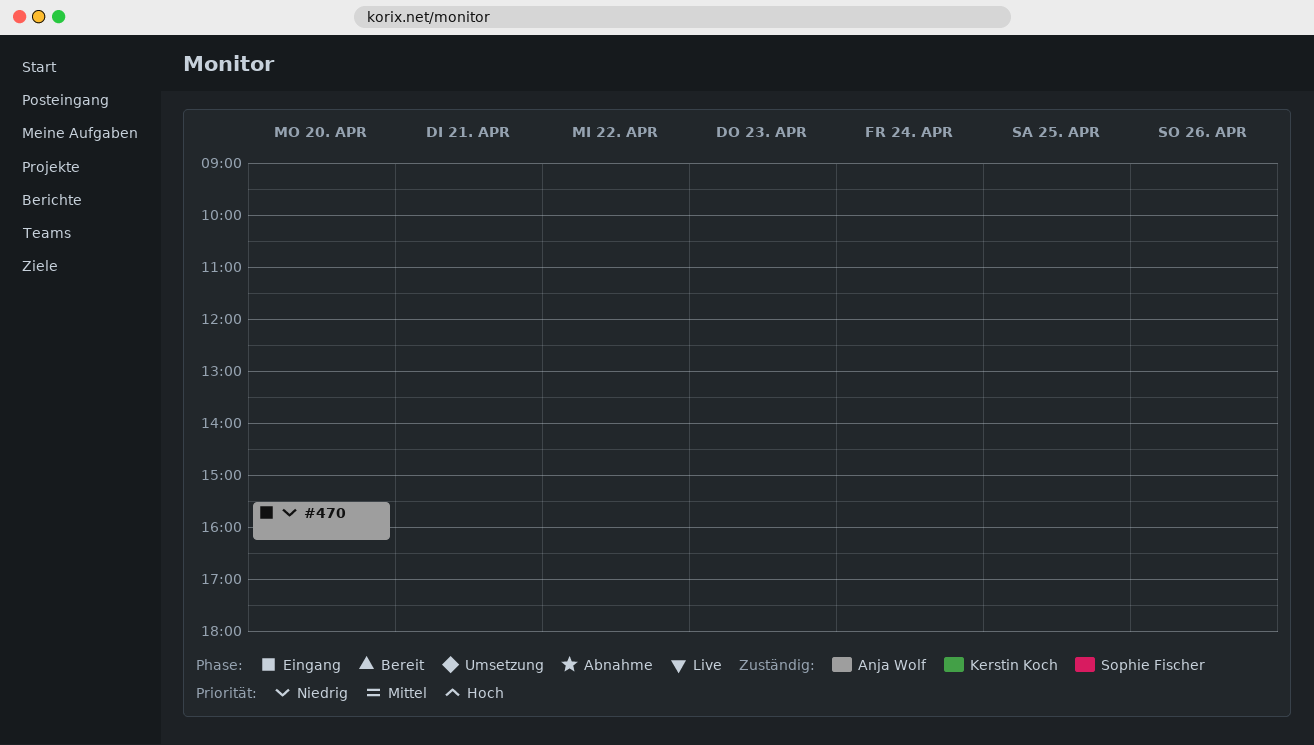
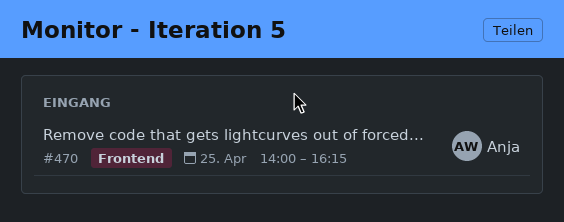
#470, day: Apr 20 -> Apr 25
#470, begins: 15:30 -> 14:00

